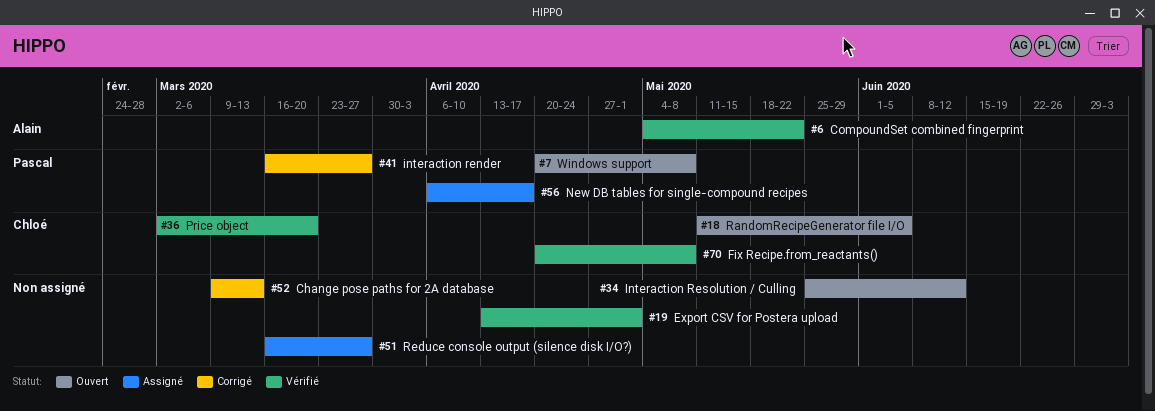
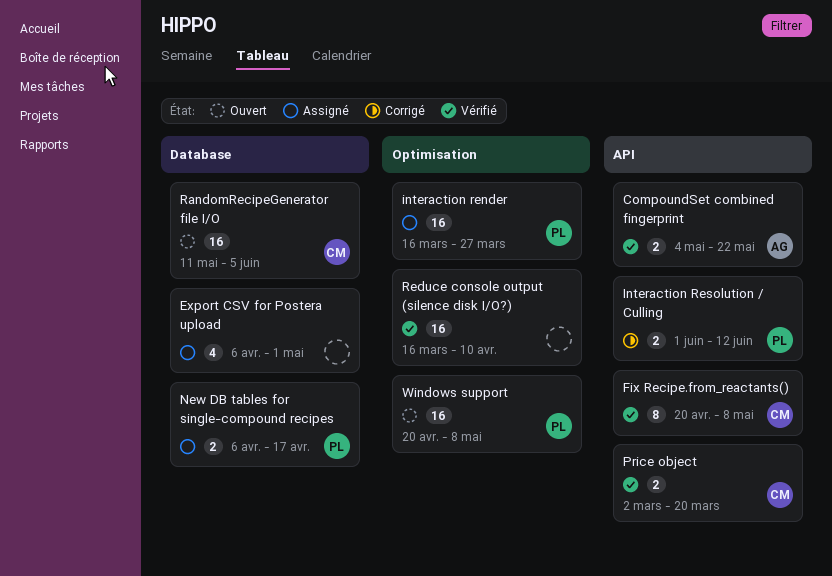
Change pose paths for 2A database: present -> none
Export CSV for Postera upload, status: Vérifié -> Assigné
Export CSV for Postera upload, start: Apr 13 -> Apr 6
interaction render, status: Corrigé -> Assigné
Interaction Resolution / Culling, status: Ouvert -> Corrigé
Interaction Resolution / Culling, owner: none -> Pascal
Interaction Resolution / Culling, start: May 25 -> Jun 1
Reduce console output (silence disk I/O?), status: Assigné -> Vérifié
Reduce console output (silence disk I/O?), due: Mar 27 -> Apr 10

